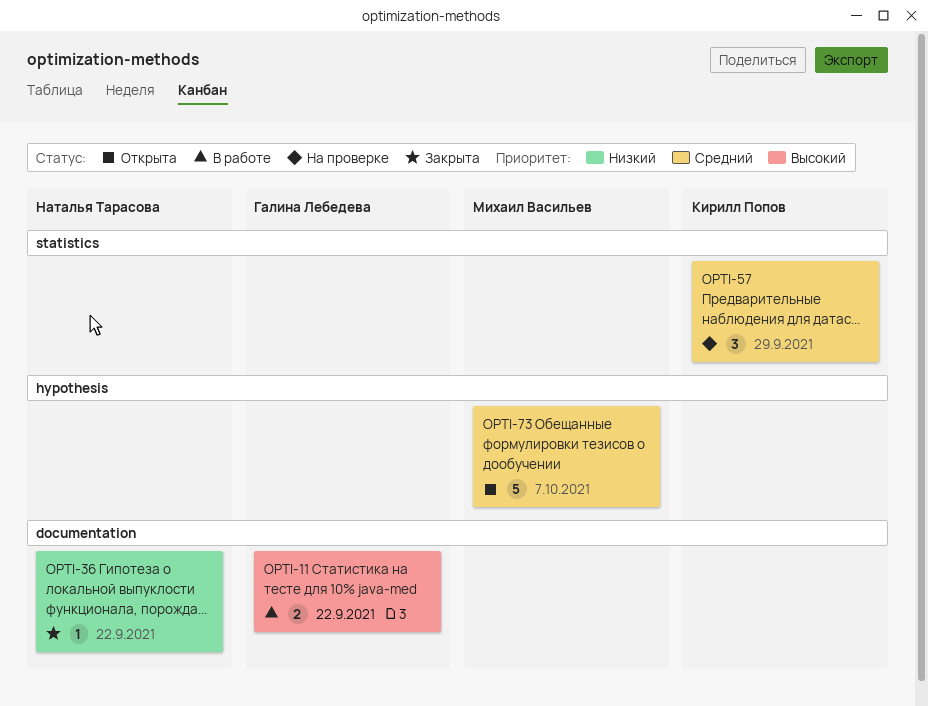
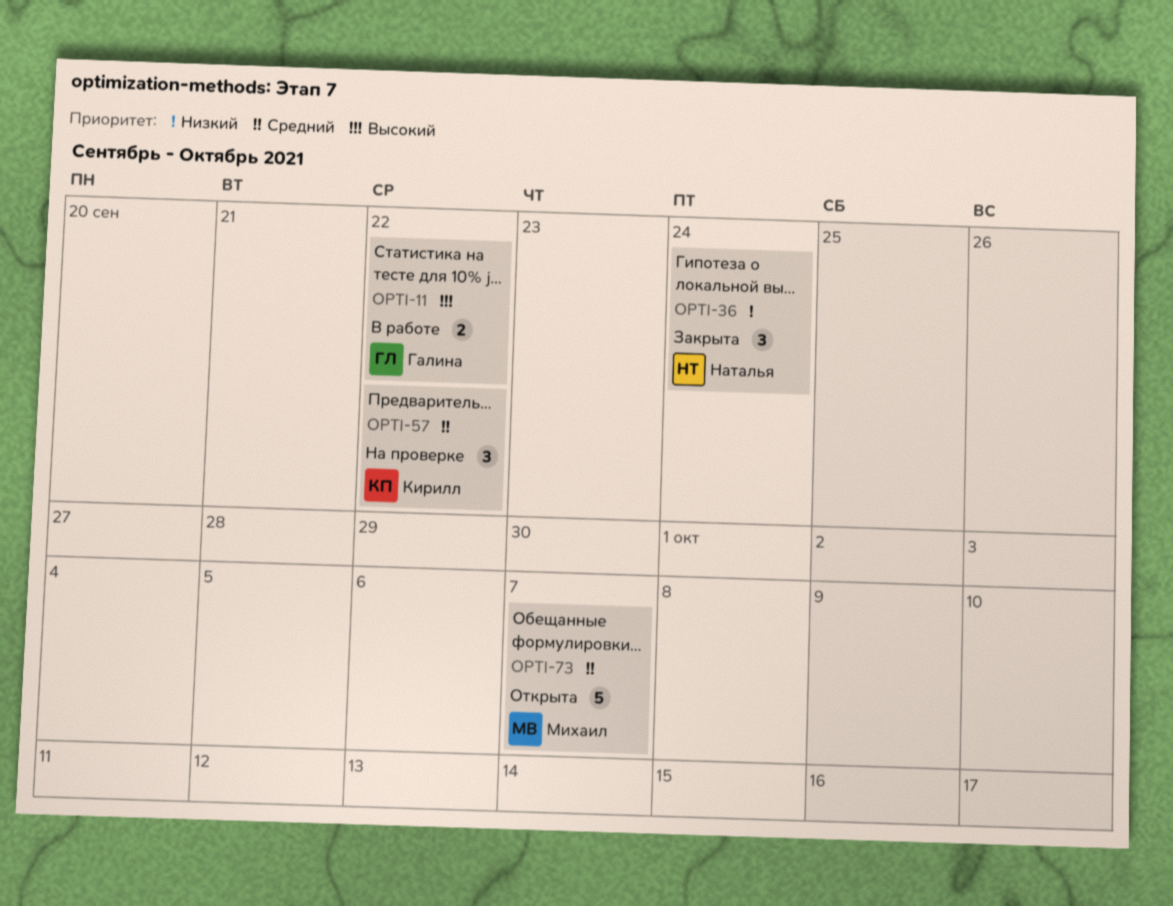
OPTI-36, estimate: 1 -> 3
OPTI-36, due: Sep 22 -> Sep 24
OPTI-57, due: Sep 29 -> Sep 22

